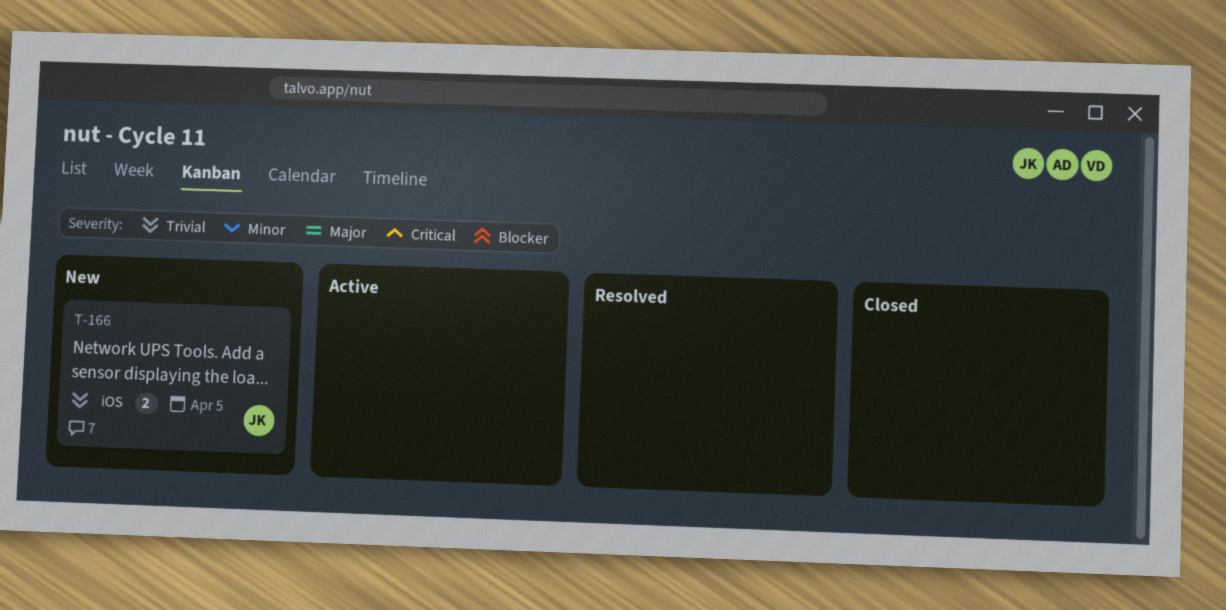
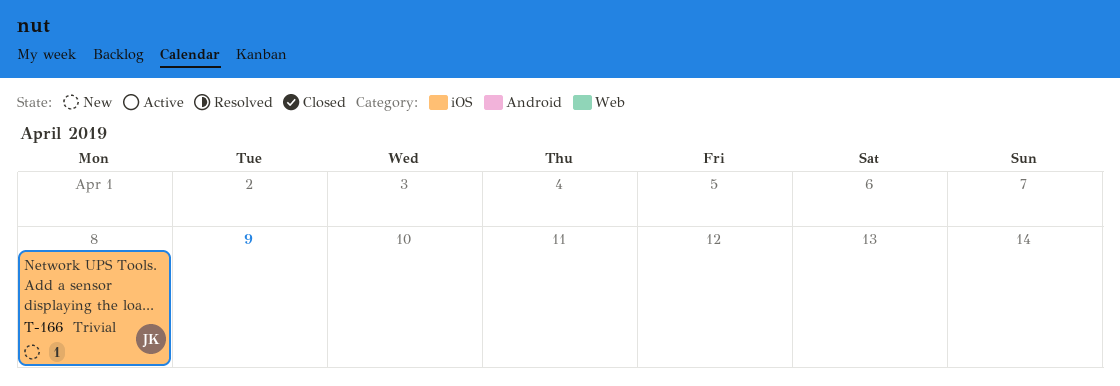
T-166, estimate: 2 -> 1
T-166, due: Apr 5 -> Apr 8

